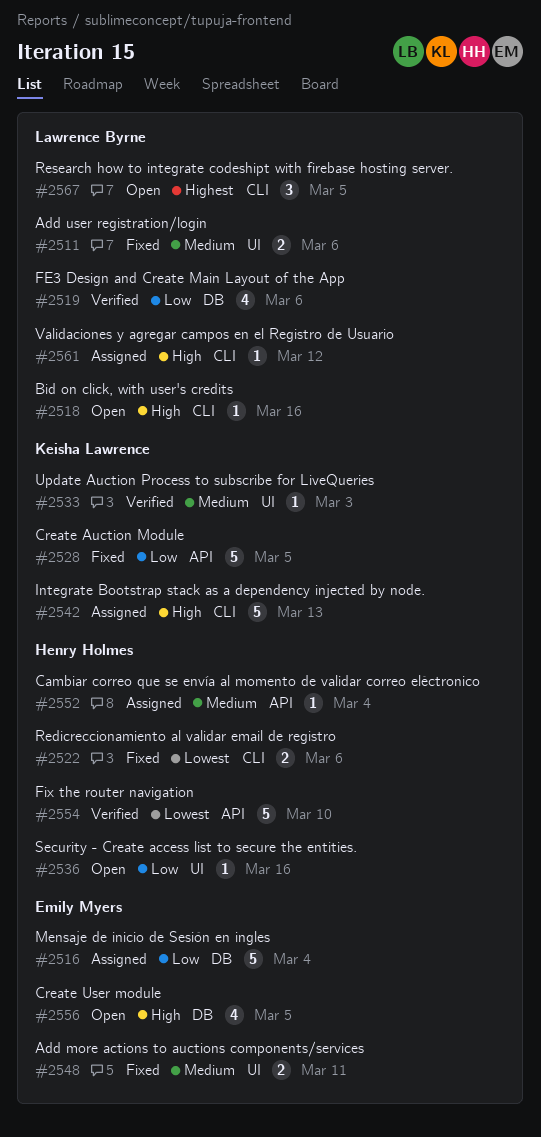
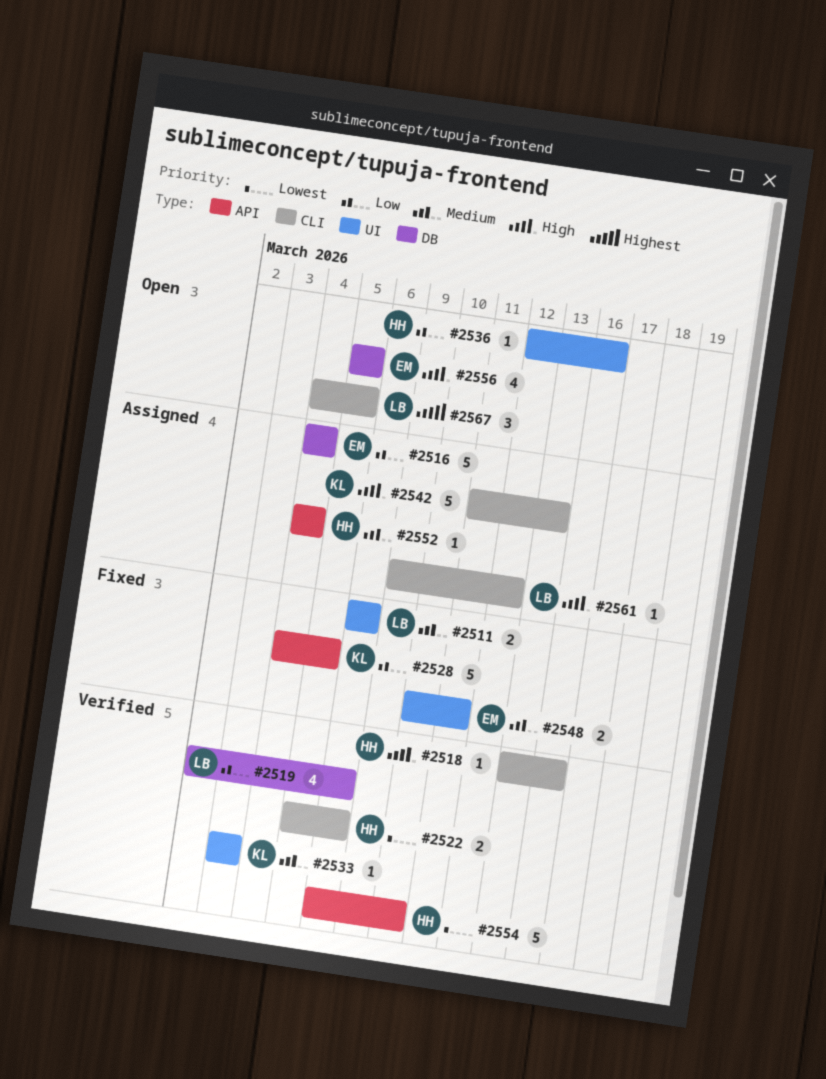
#2518, status: Open -> Verified
#2518, owner: Lawrence Byrne -> Henry Holmes
#2522, status: Fixed -> Verified

